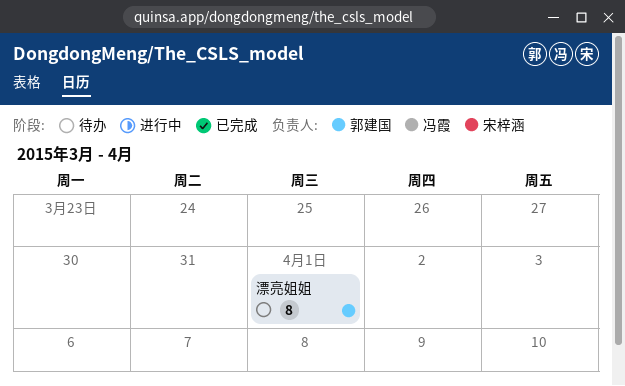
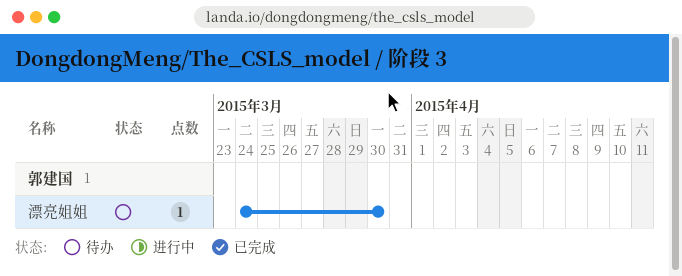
漂亮姐姐, estimate: 8 -> 1
漂亮姐姐, due: Apr 1 -> Mar 30

